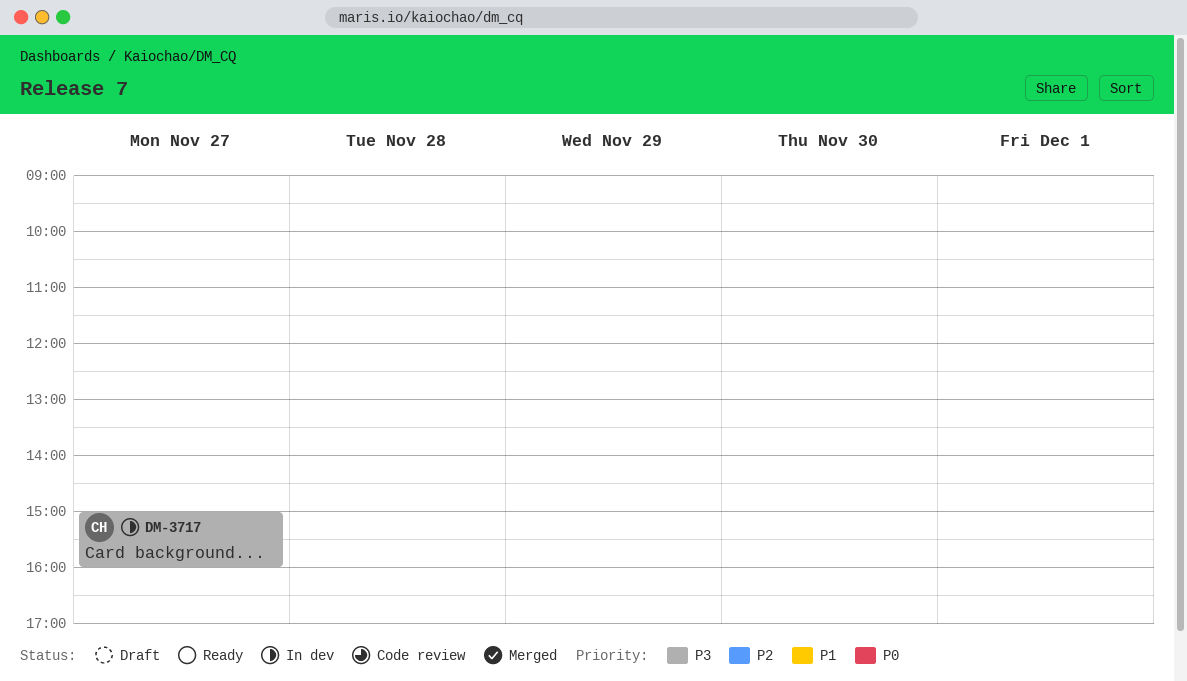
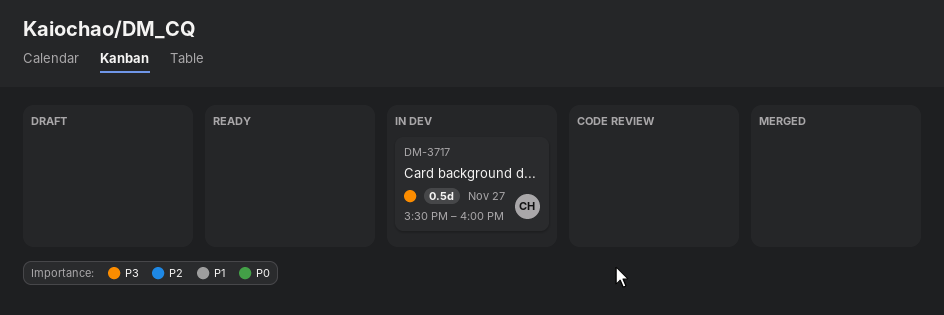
DM-3717, begins: 15:00 -> 15:30

